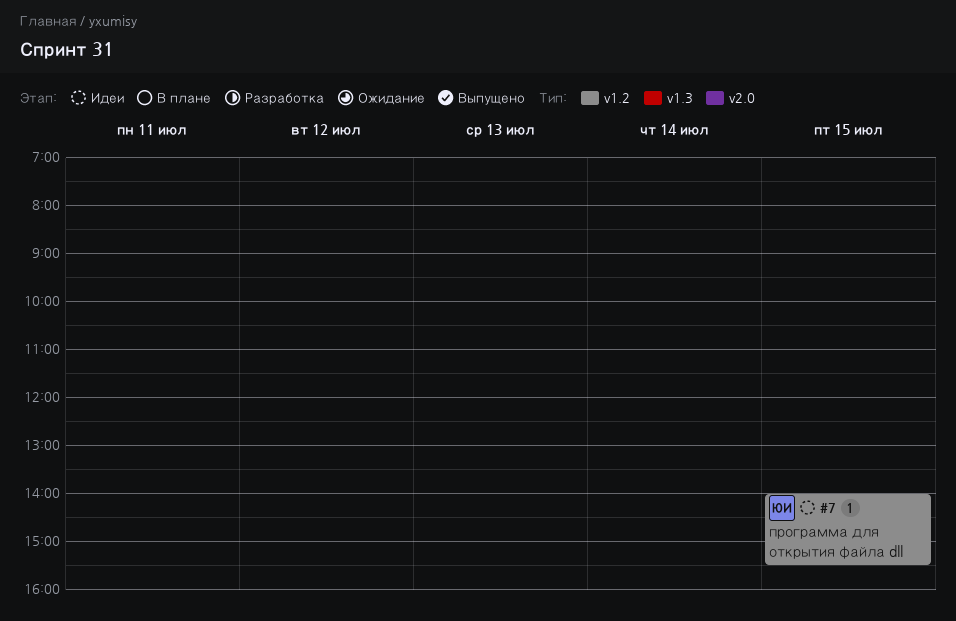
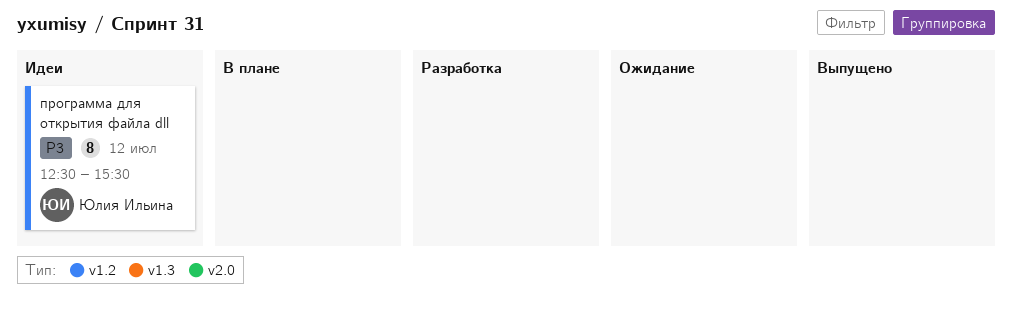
программа для открытия файла dll, estimate: 1 -> 8
программа для открытия файла dll, day: Jul 15 -> Jul 12
программа для открытия файла dll, begins: 14:00 -> 12:30

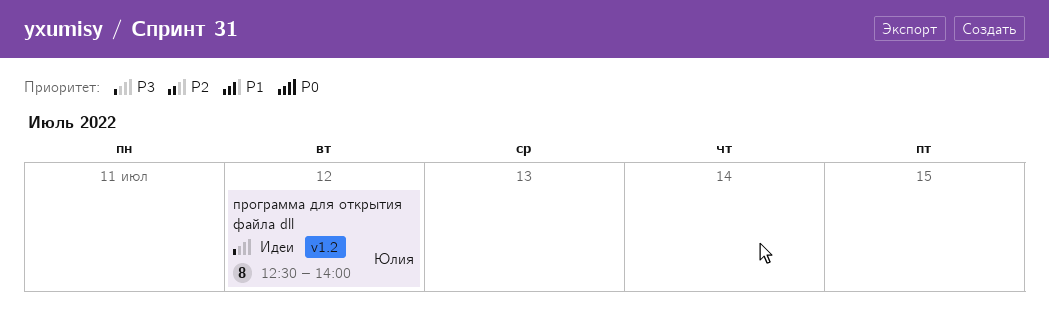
программа для открытия файла dll, ends: 15:30 -> 14:00

